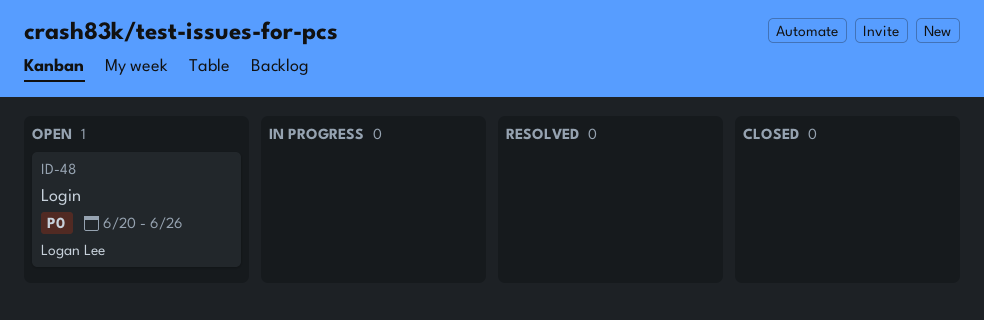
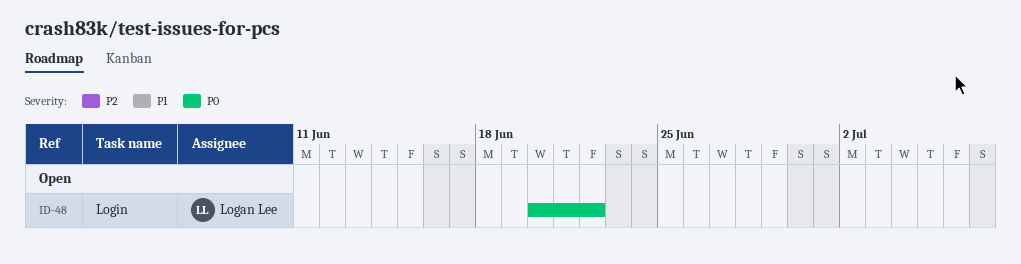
ID-48, due: Jun 26 -> Jun 22

